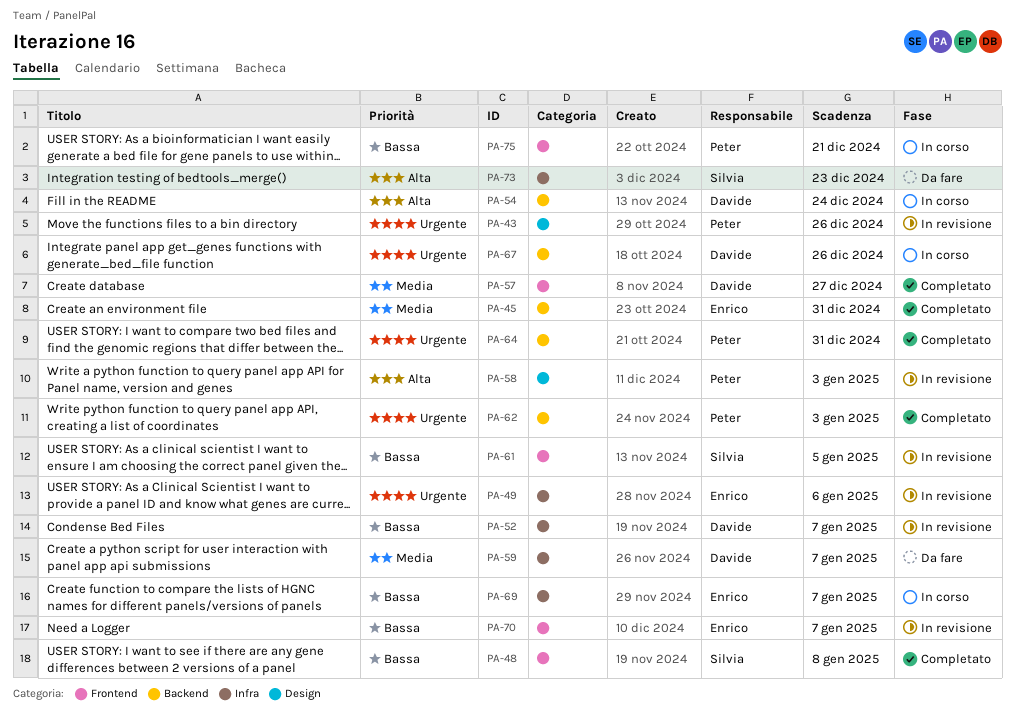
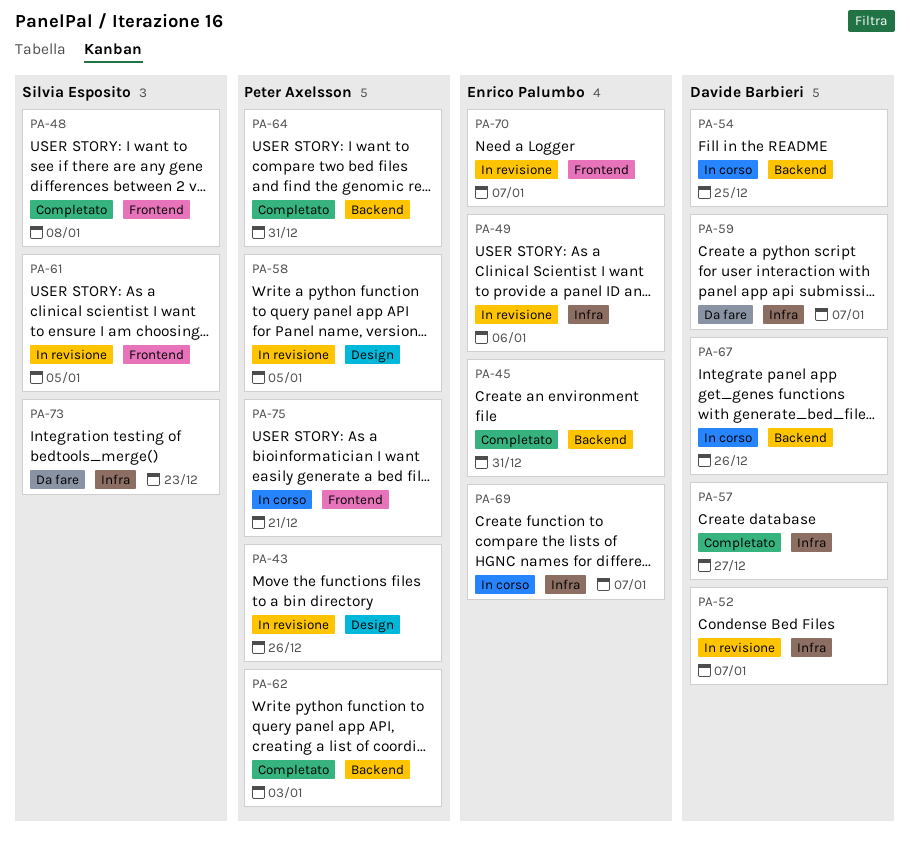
PA-54, due: Dec 24 -> Dec 25
PA-57, label: Frontend -> Infra
PA-58, due: Jan 3 -> Jan 5

